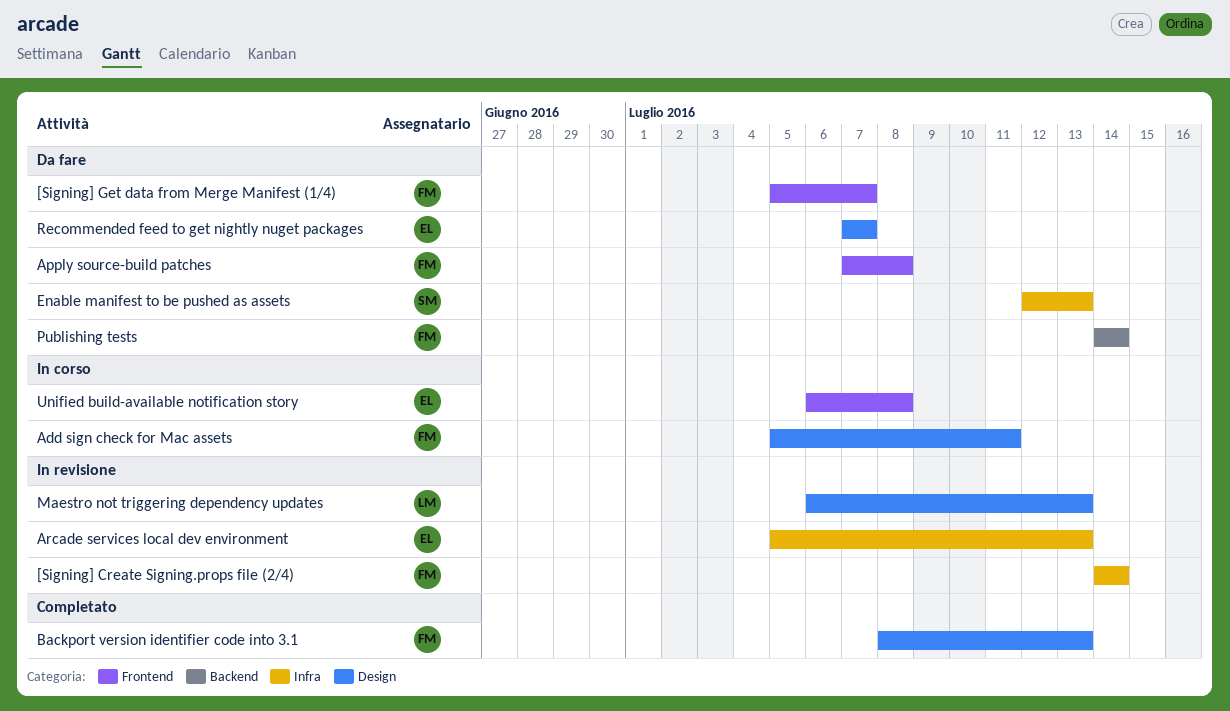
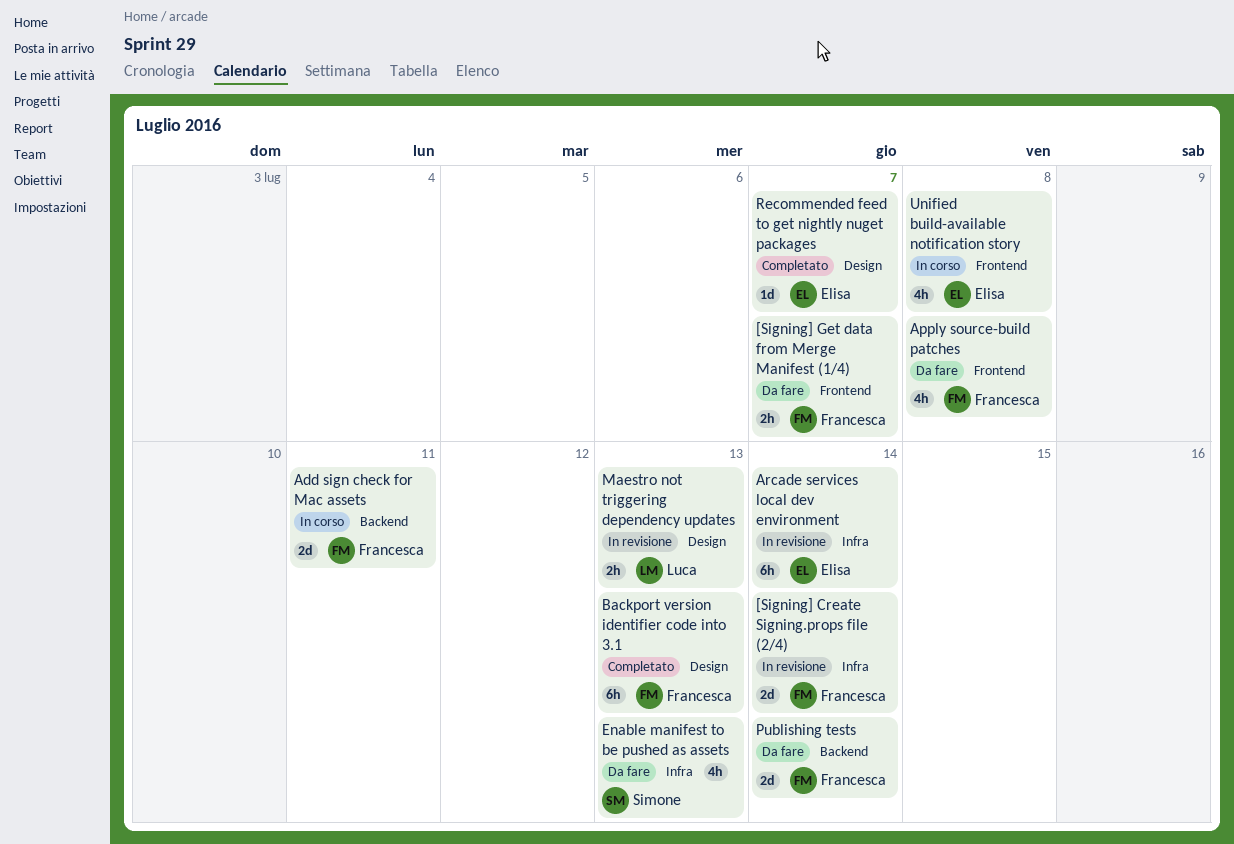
Add sign check for Mac assets, label: Design -> Backend
Arcade services local dev environment, due: Jul 13 -> Jul 14
Recommended feed to get nightly nuget packages, status: Da fare -> Completato

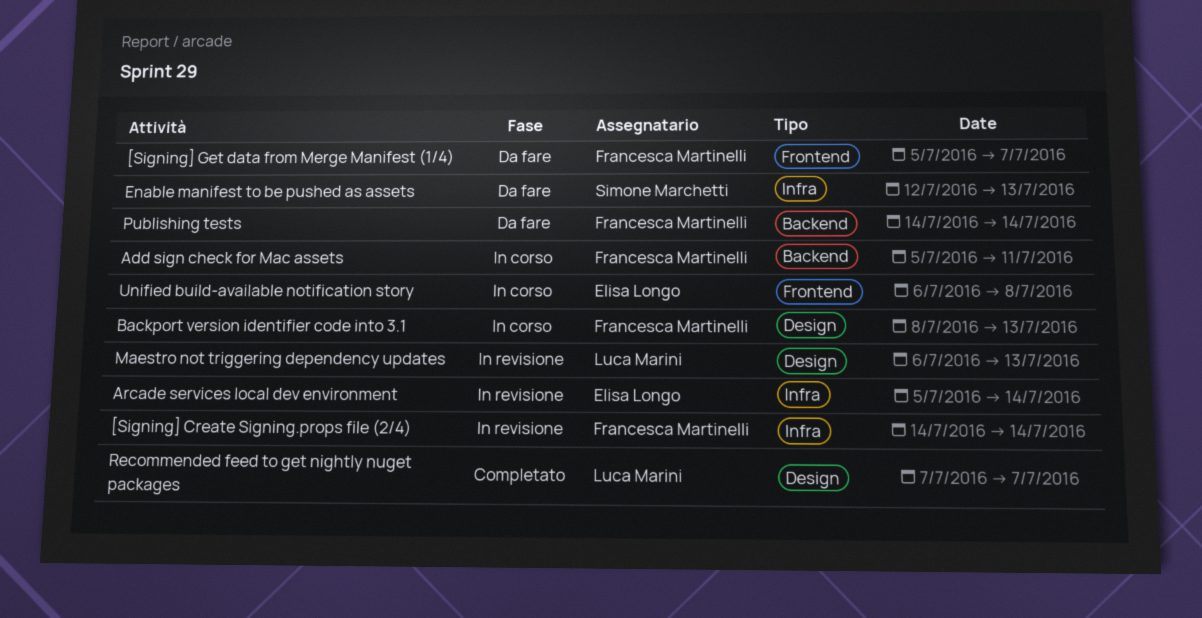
Apply source-build patches: present -> none
Backport version identifier code into 3.1, status: Completato -> In corso
Recommended feed to get nightly nuget packages, owner: Elisa Longo -> Luca Marini

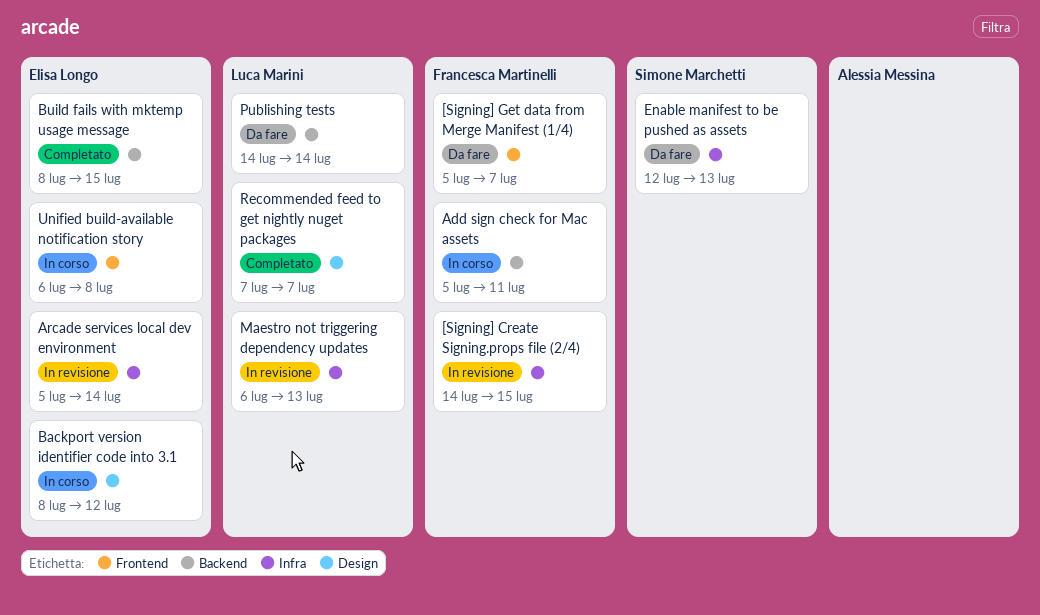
[Signing] Create Signing.props file (2/4), due: Jul 14 -> Jul 15
Backport version identifier code into 3.1, owner: Francesca Martinelli -> Elisa Longo
Backport version identifier code into 3.1, due: Jul 13 -> Jul 12
Build fails with mktemp usage message: none -> present
Maestro not triggering dependency updates, label: Design -> Infra
Publishing tests, owner: Francesca Martinelli -> Luca Marini

